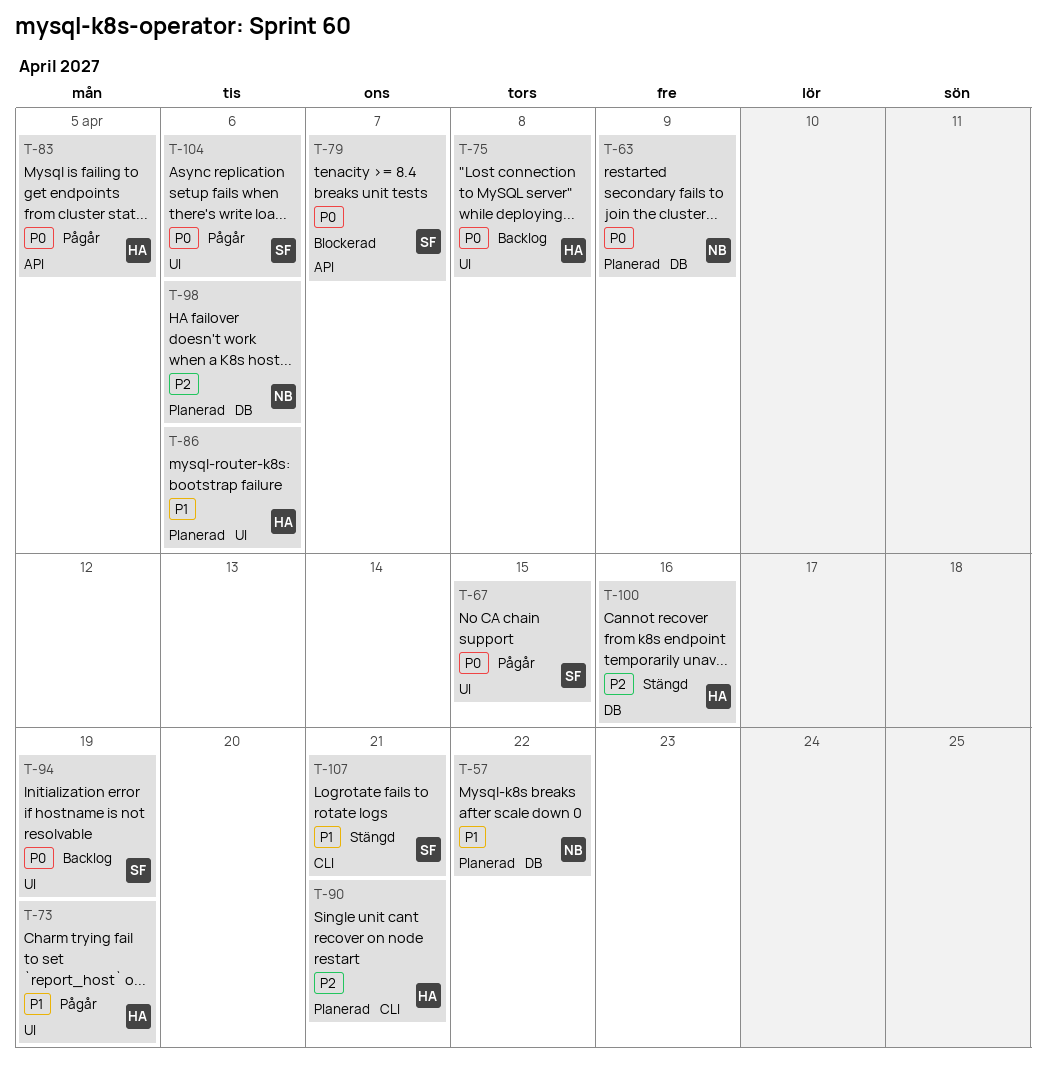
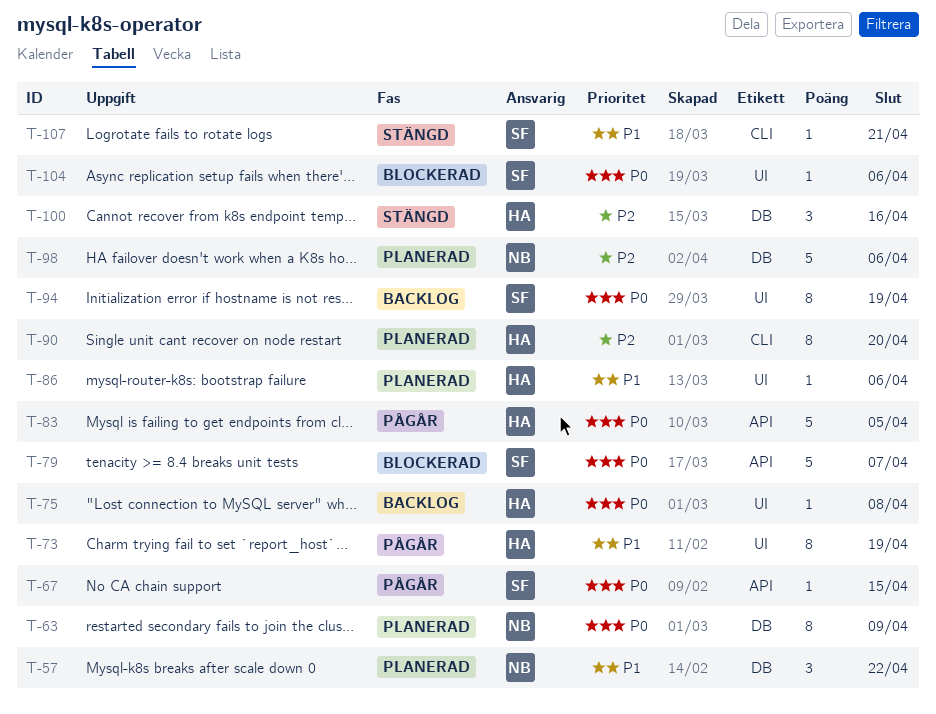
T-67, label: UI -> API
T-90, due: Apr 21 -> Apr 20
T-104, status: Pågår -> Blockerad

